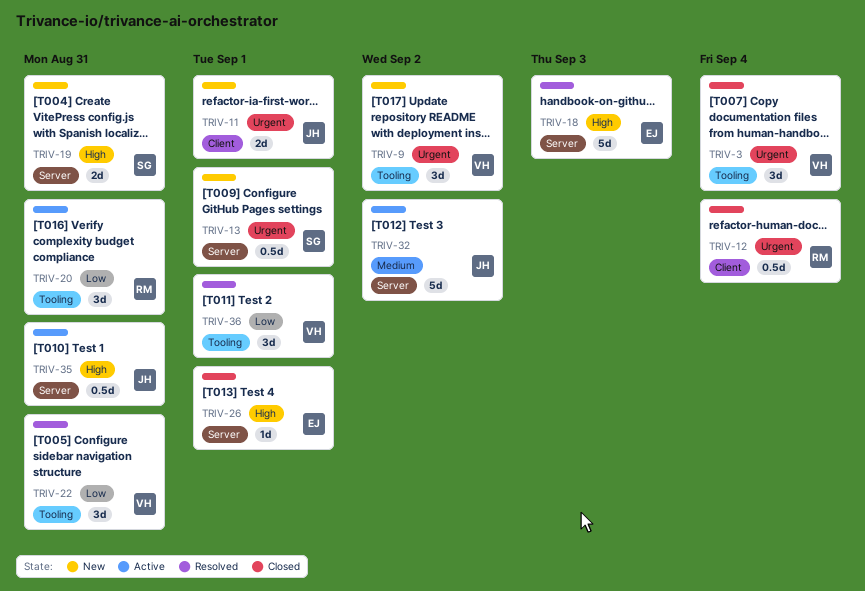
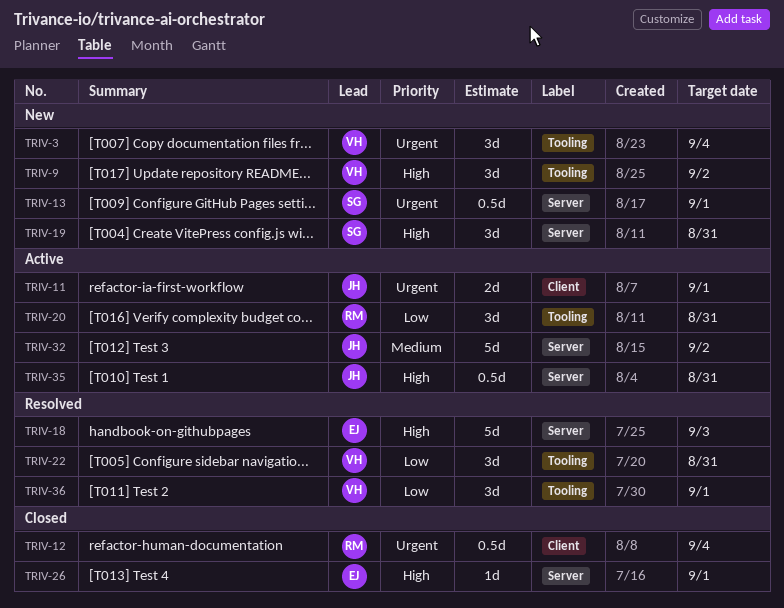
TRIV-3, status: Closed -> New
TRIV-9, priority: Urgent -> High
TRIV-11, status: New -> Active
TRIV-19, estimate: 2d -> 3d

